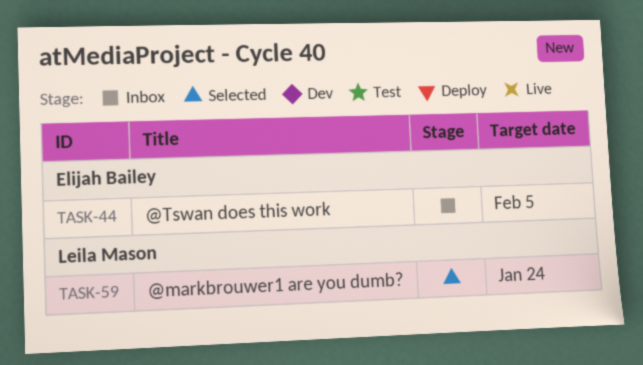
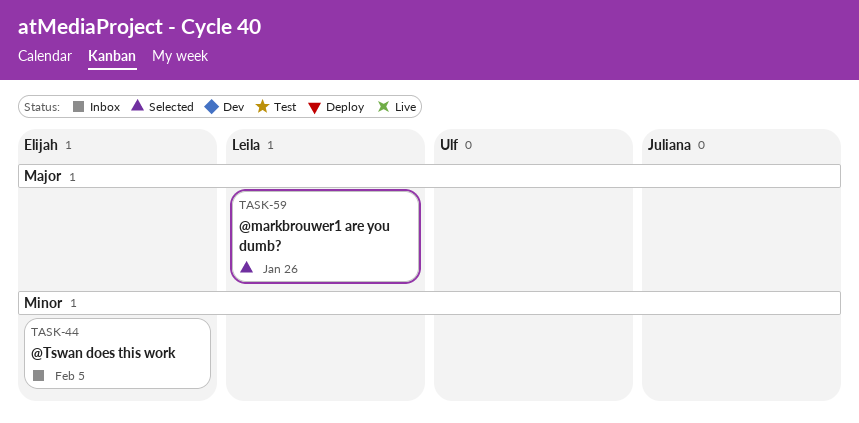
TASK-59, due: Jan 24 -> Jan 26

